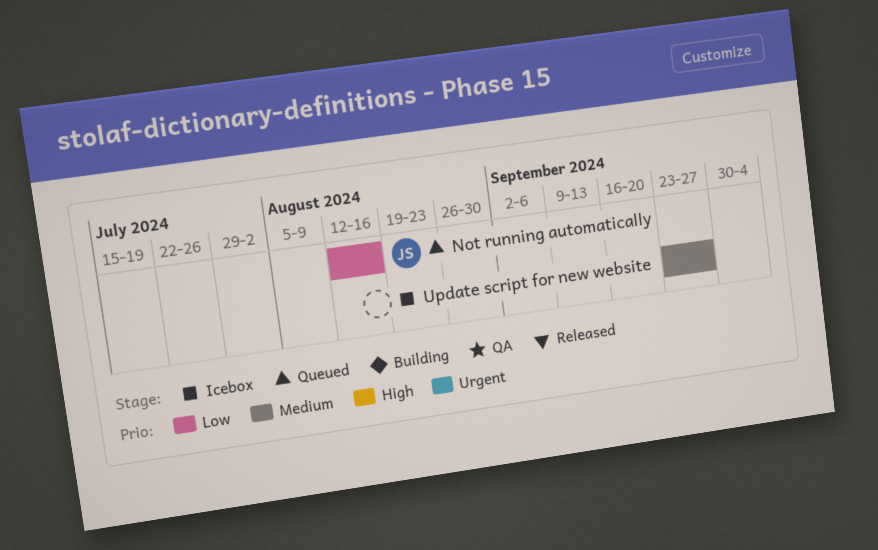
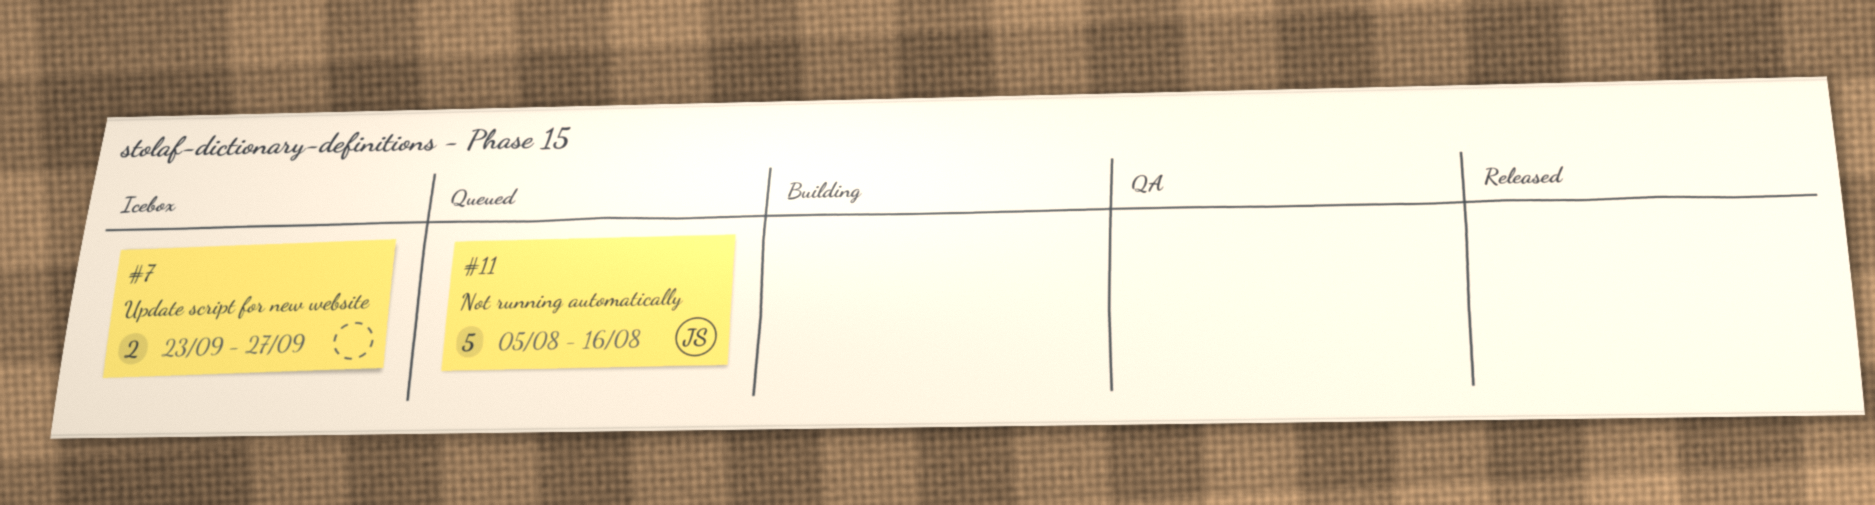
Not running automatically, start: Aug 12 -> Aug 5

